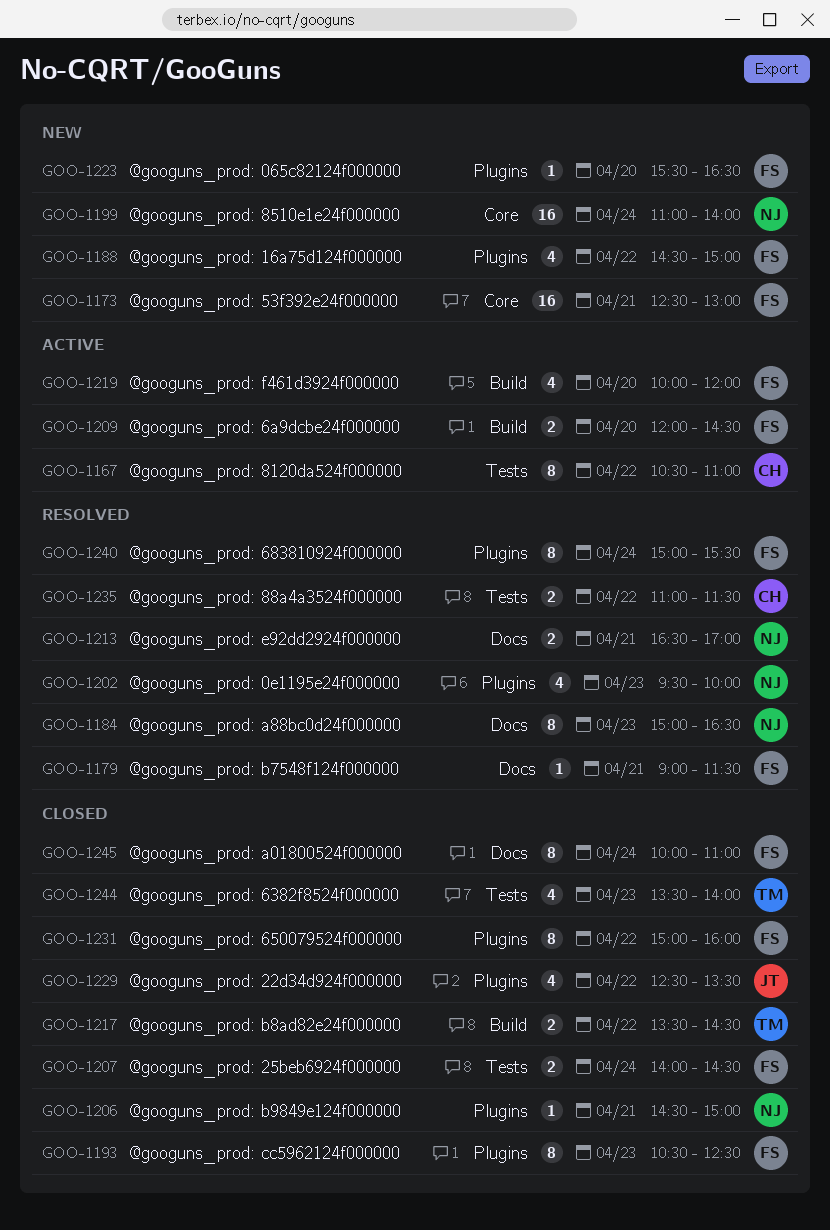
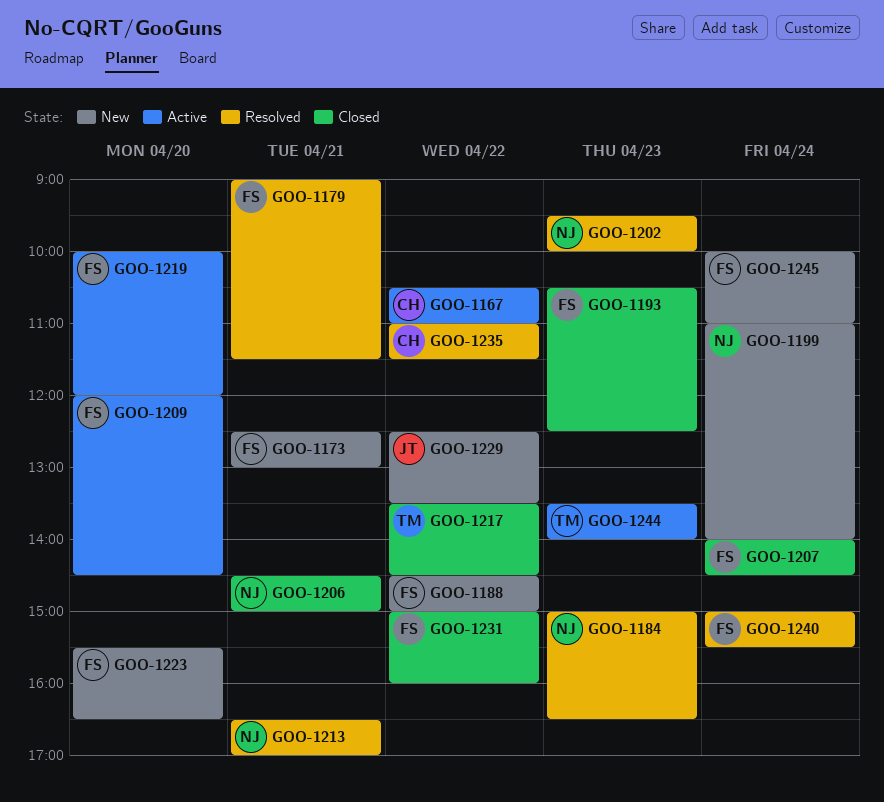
GOO-1229, status: Closed -> New
GOO-1244, status: Closed -> Active
GOO-1245, status: Closed -> New

